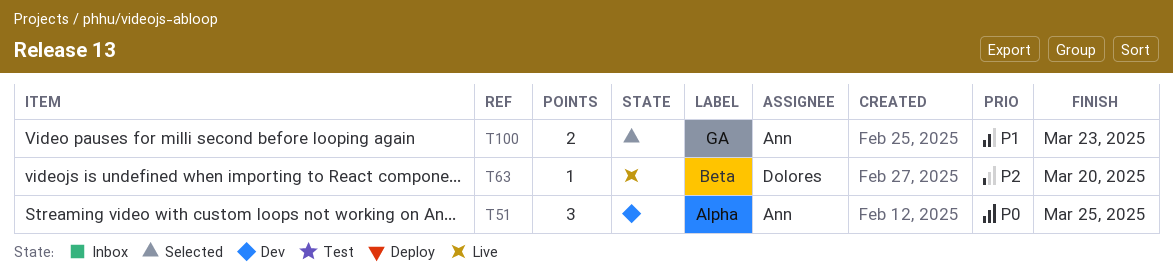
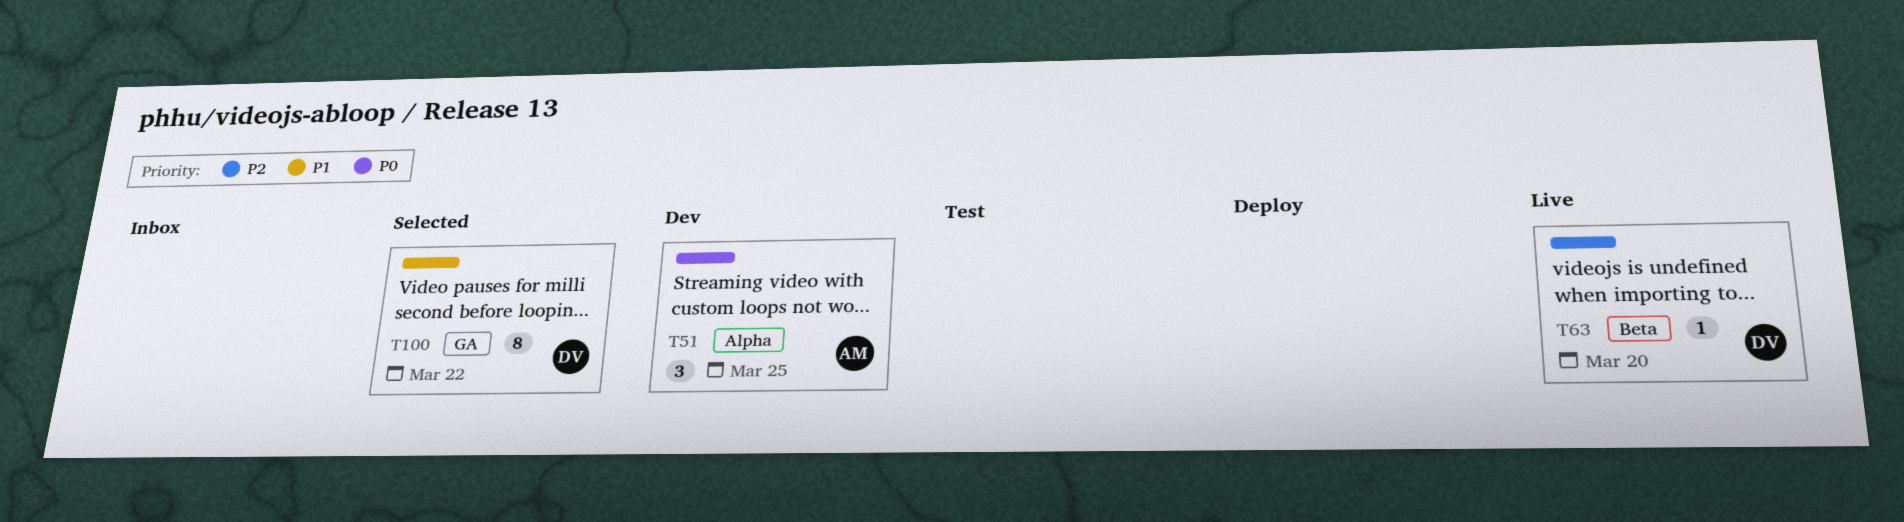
T100, owner: Ann -> Dolores
T100, estimate: 2 -> 8
T100, due: Mar 23 -> Mar 22

